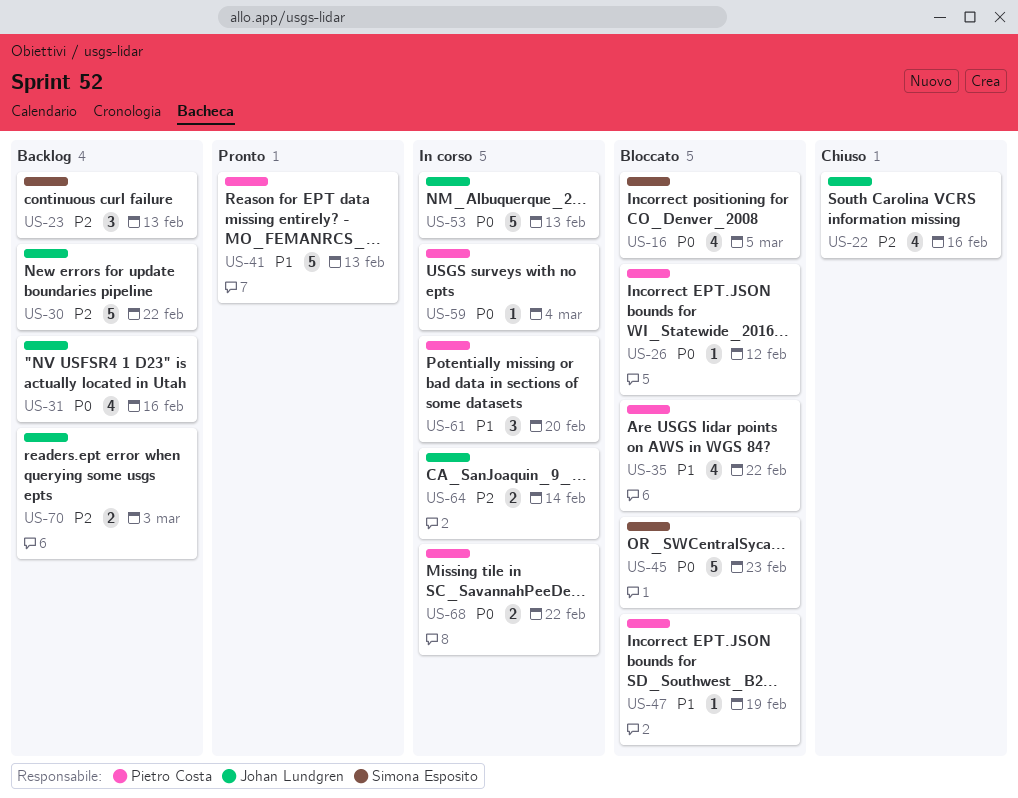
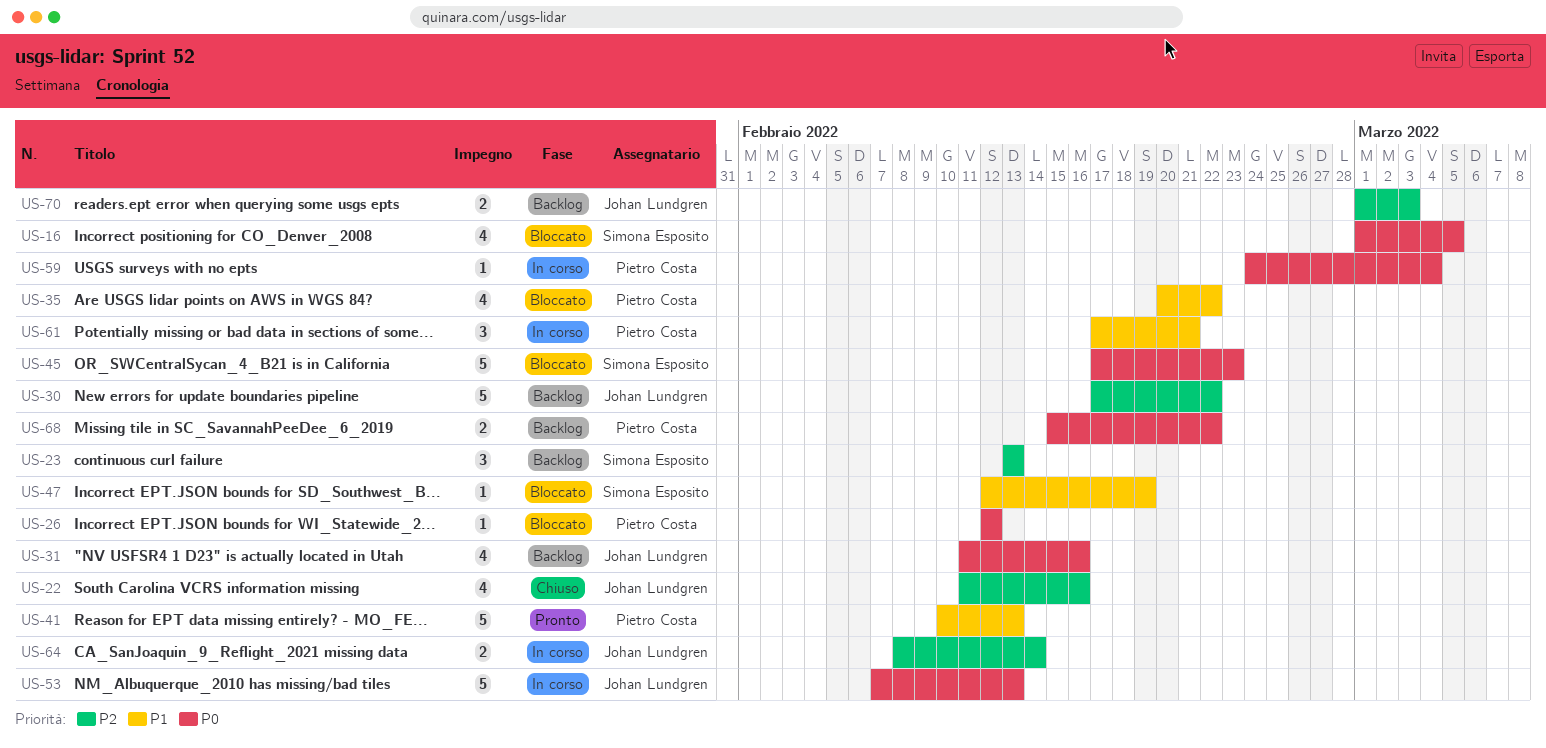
US-47, owner: Pietro Costa -> Simona Esposito
US-61, due: Feb 20 -> Feb 21
US-68, status: In corso -> Backlog

